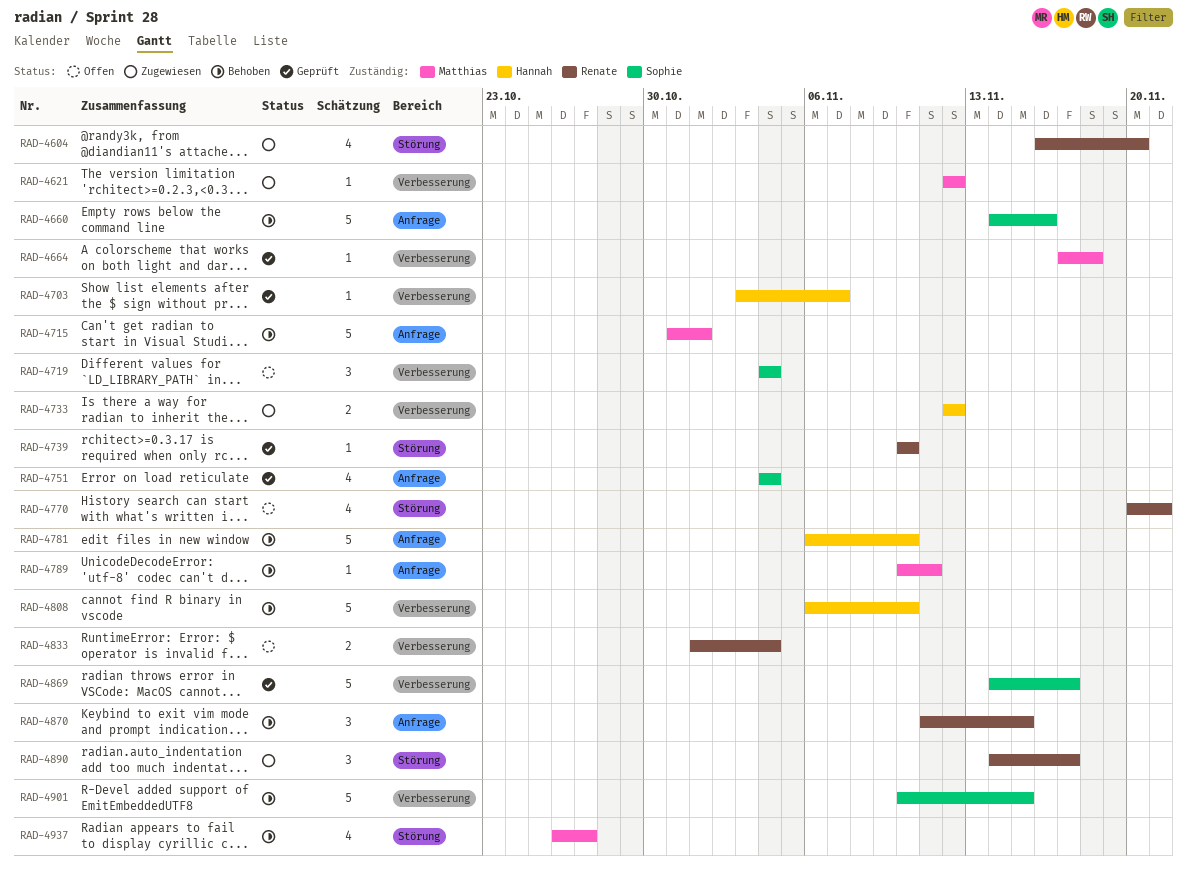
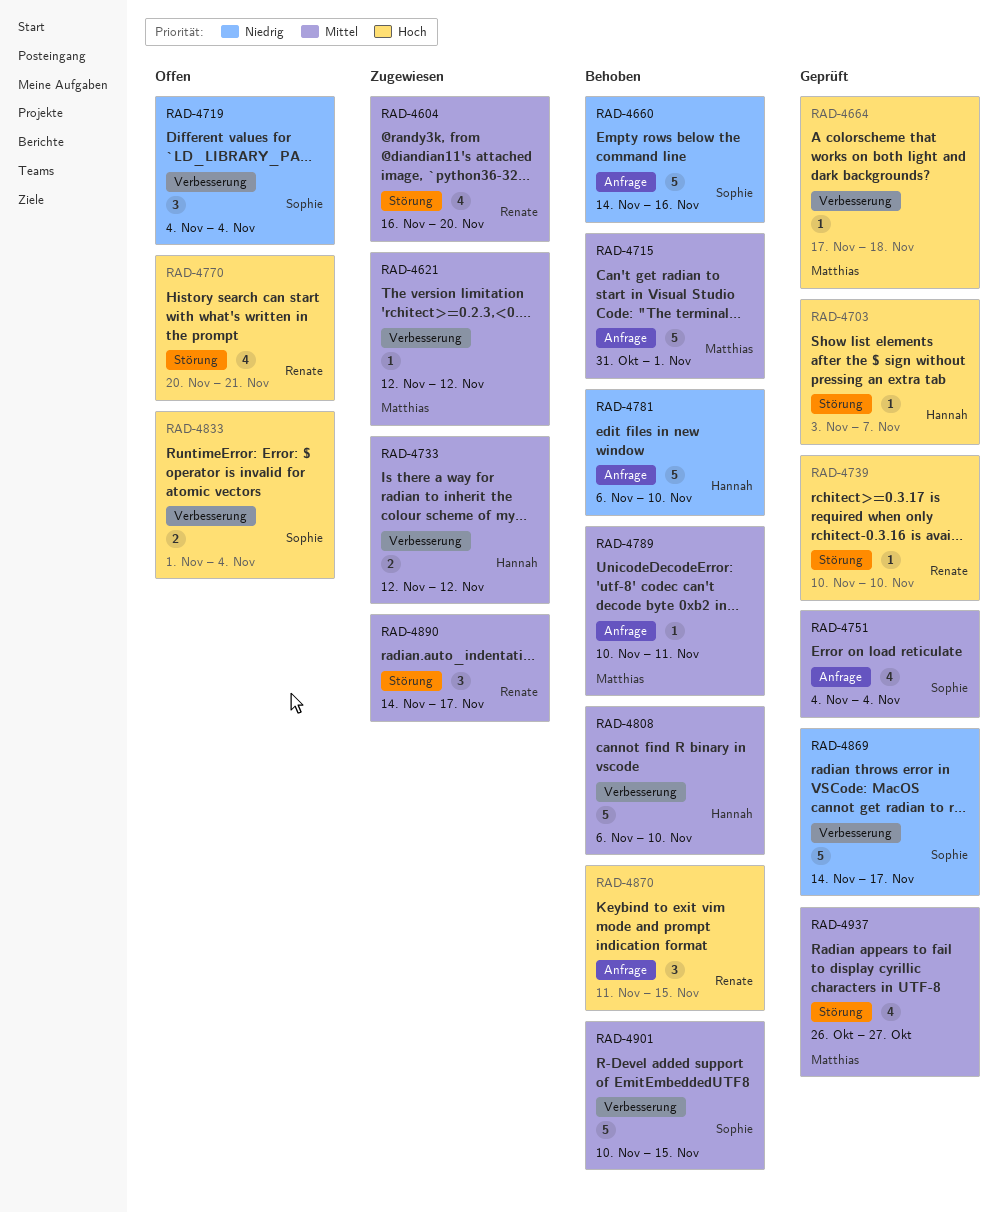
RAD-4703, label: Verbesserung -> Störung
RAD-4833, owner: Renate -> Sophie
RAD-4937, status: Behoben -> Geprüft

